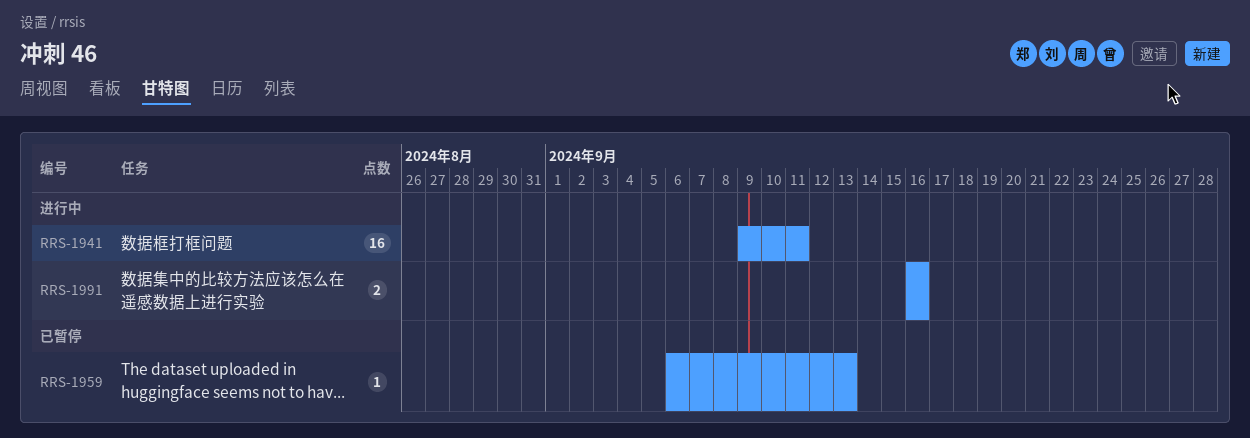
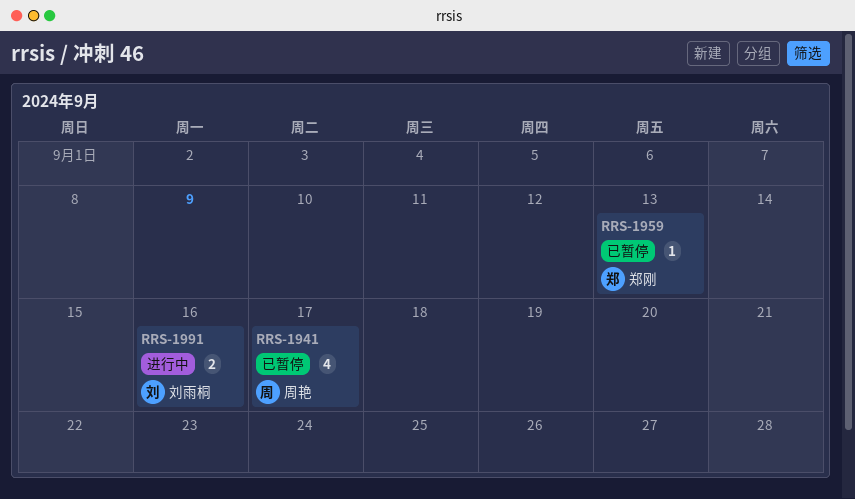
RRS-1941, status: 进行中 -> 已暂停
RRS-1941, estimate: 16 -> 4
RRS-1941, due: Sep 11 -> Sep 17

